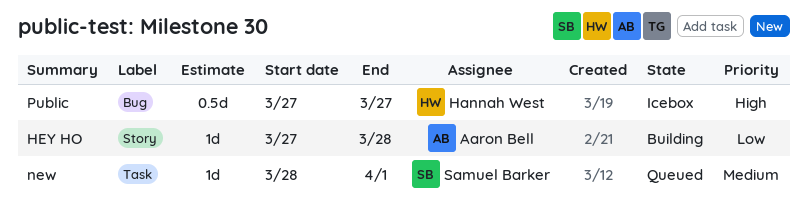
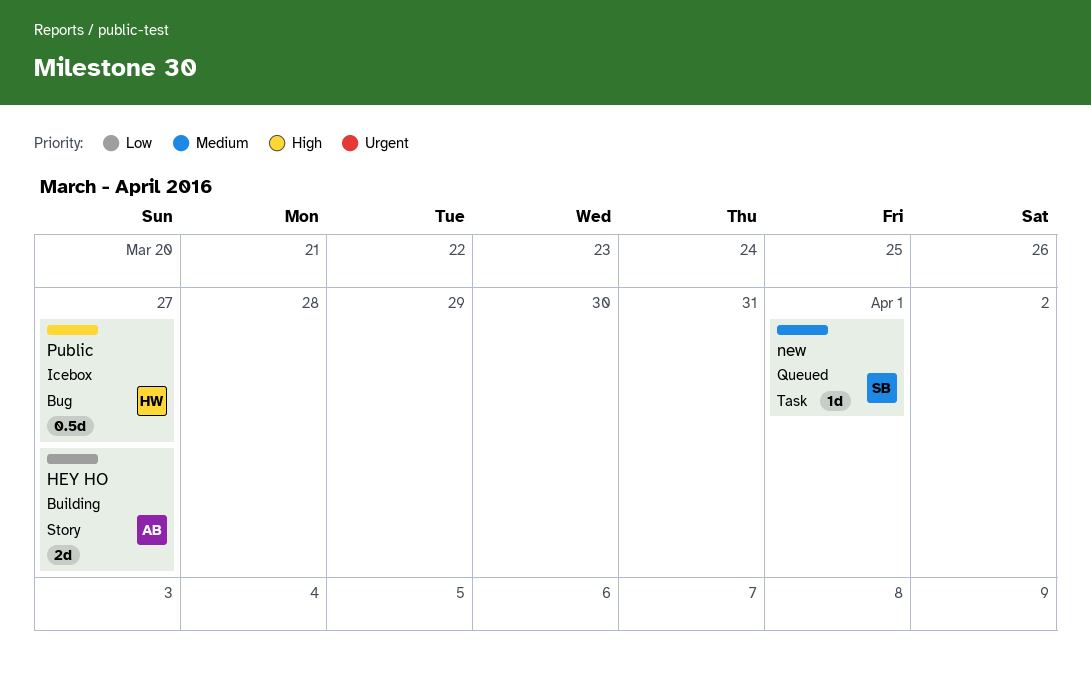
HEY HO, estimate: 1d -> 2d
HEY HO, due: Mar 28 -> Mar 27

